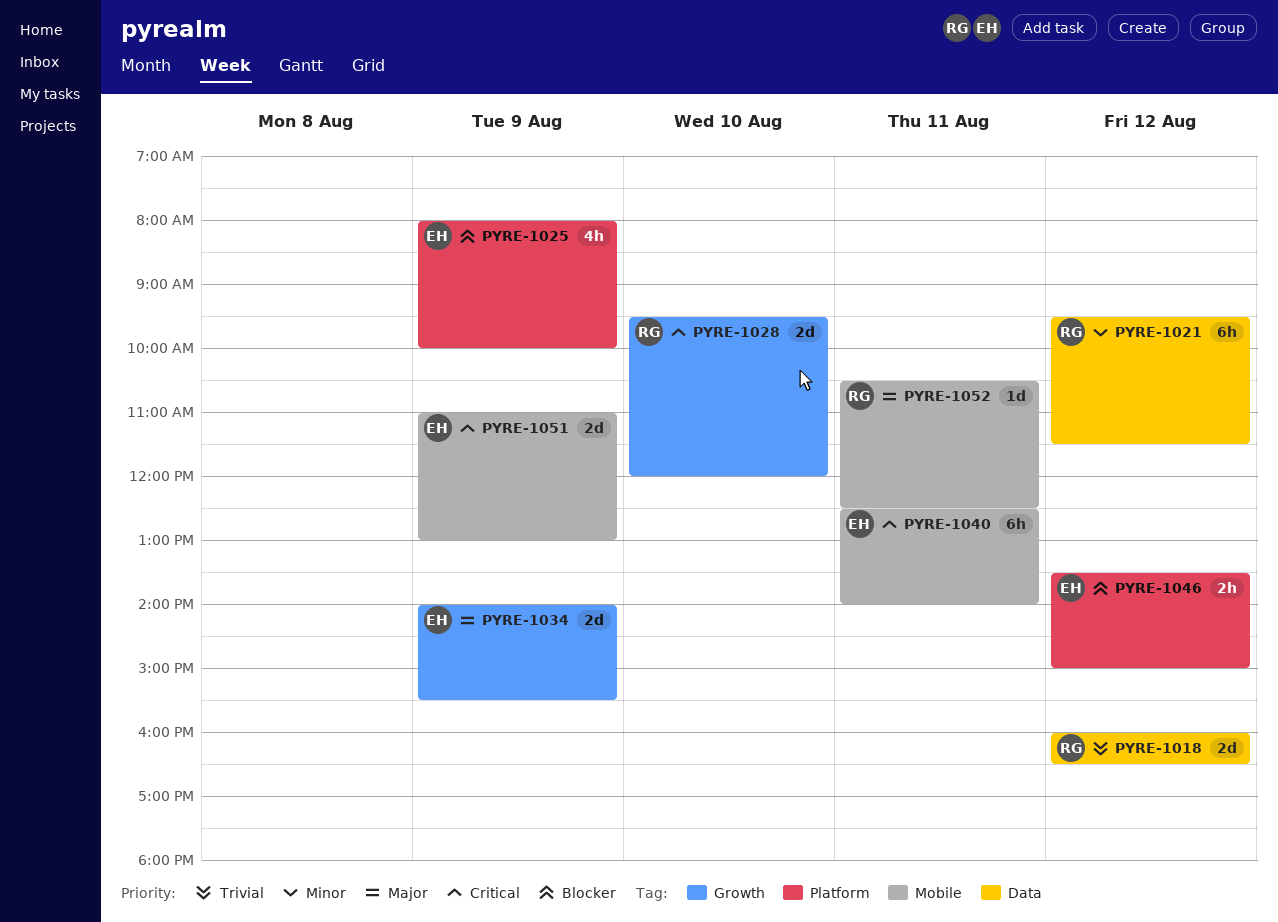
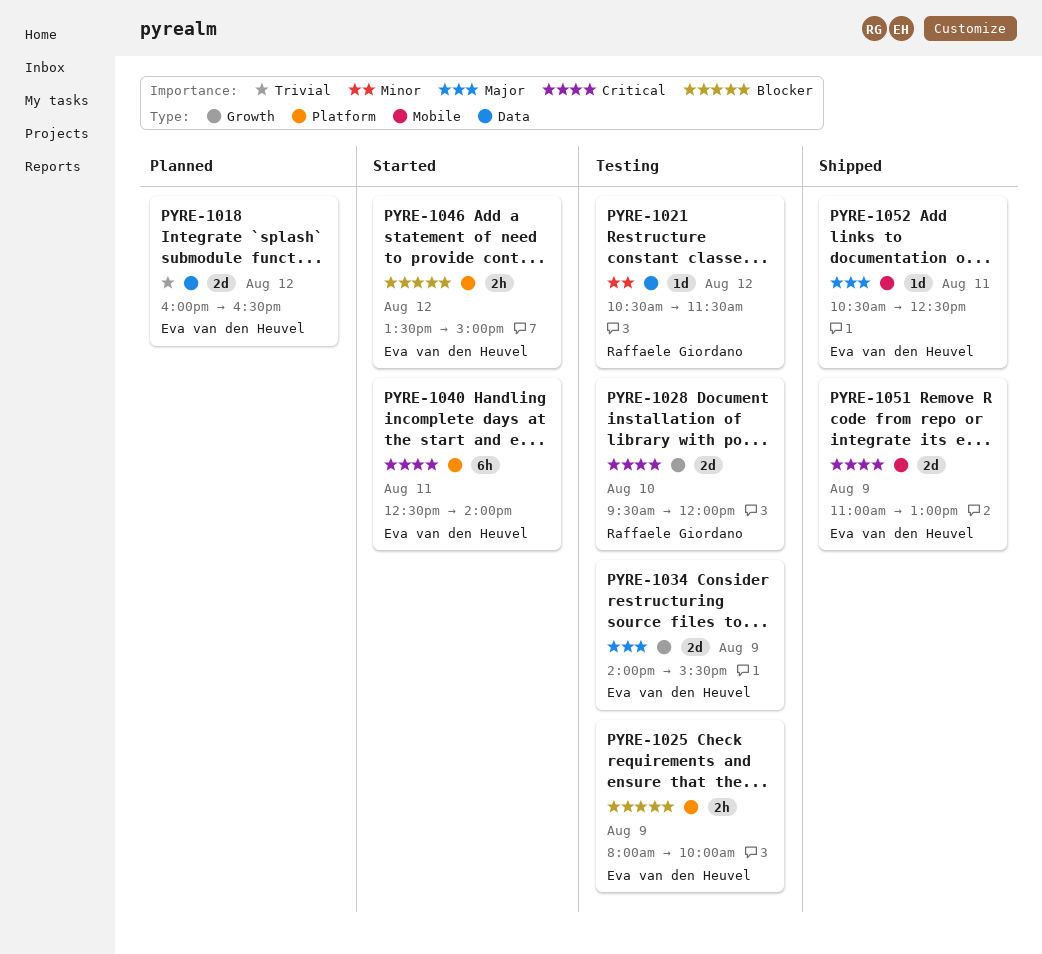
PYRE-1018, owner: Raffaele Giordano -> Eva van den Heuvel
PYRE-1021, estimate: 6h -> 1d
PYRE-1021, begins: 09:30 -> 10:30
PYRE-1025, estimate: 4h -> 2h
PYRE-1040, label: Mobile -> Platform
PYRE-1052, owner: Raffaele Giordano -> Eva van den Heuvel

